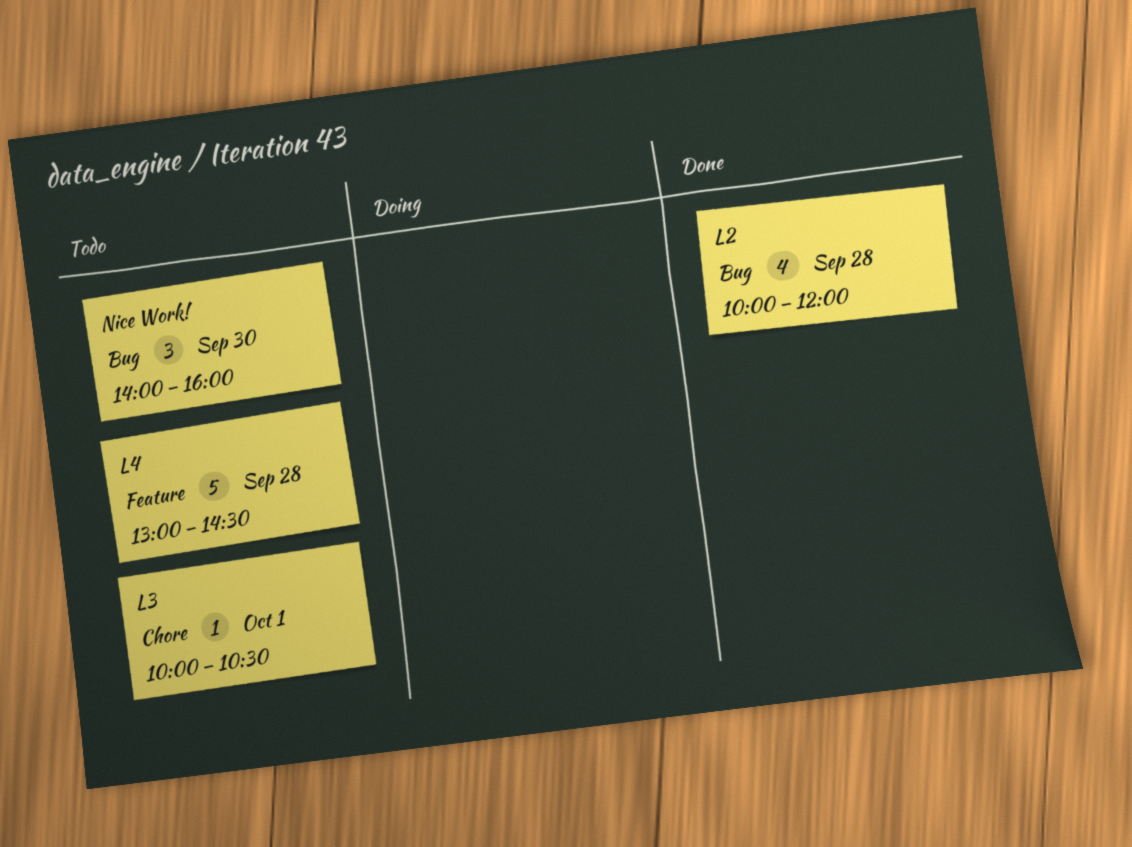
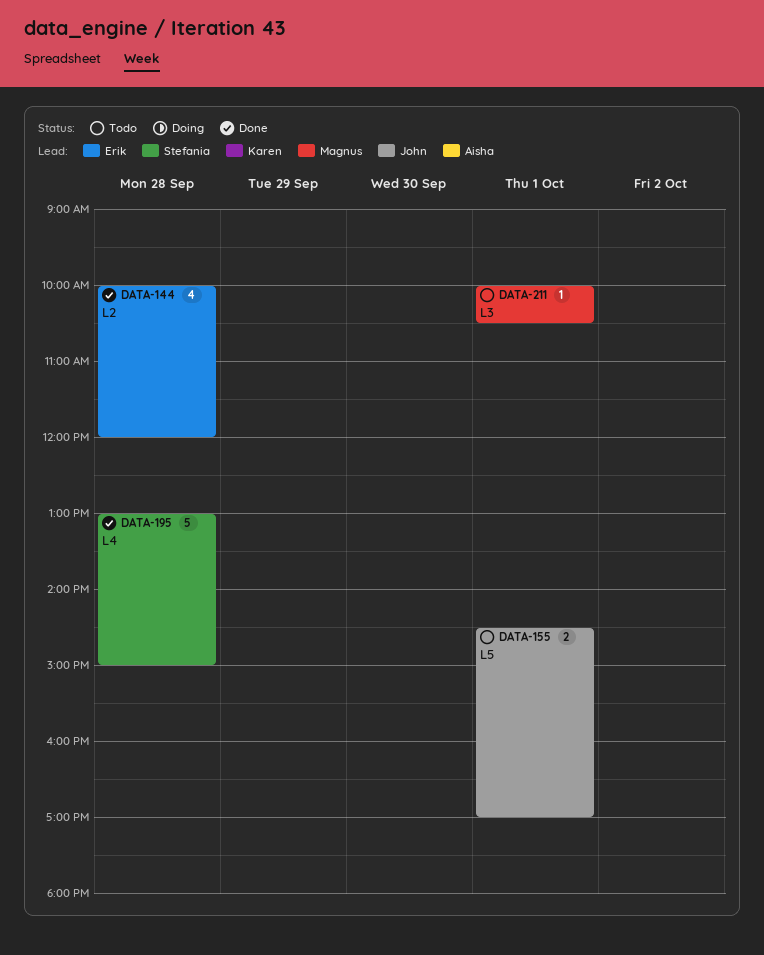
L4, status: Todo -> Done
L4, ends: 14:30 -> 15:00
L5: none -> present
Nice Work!: present -> none

